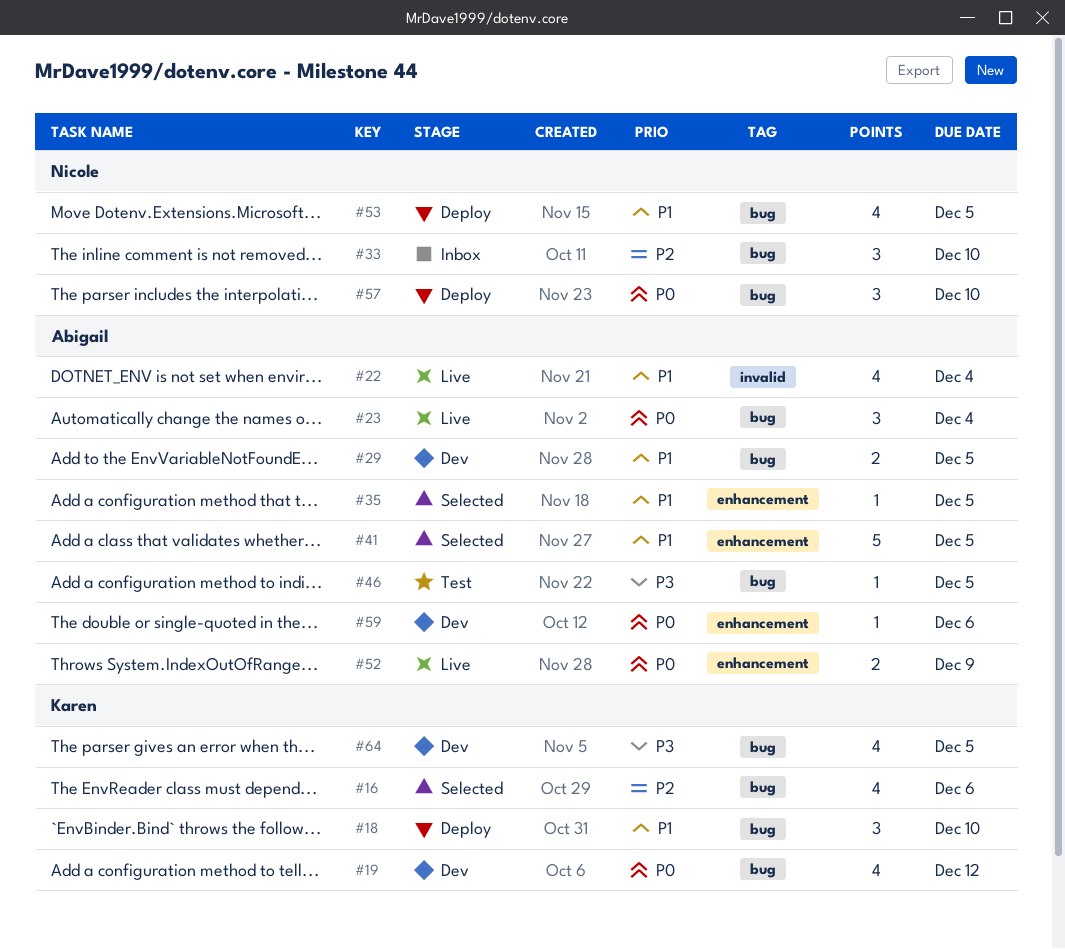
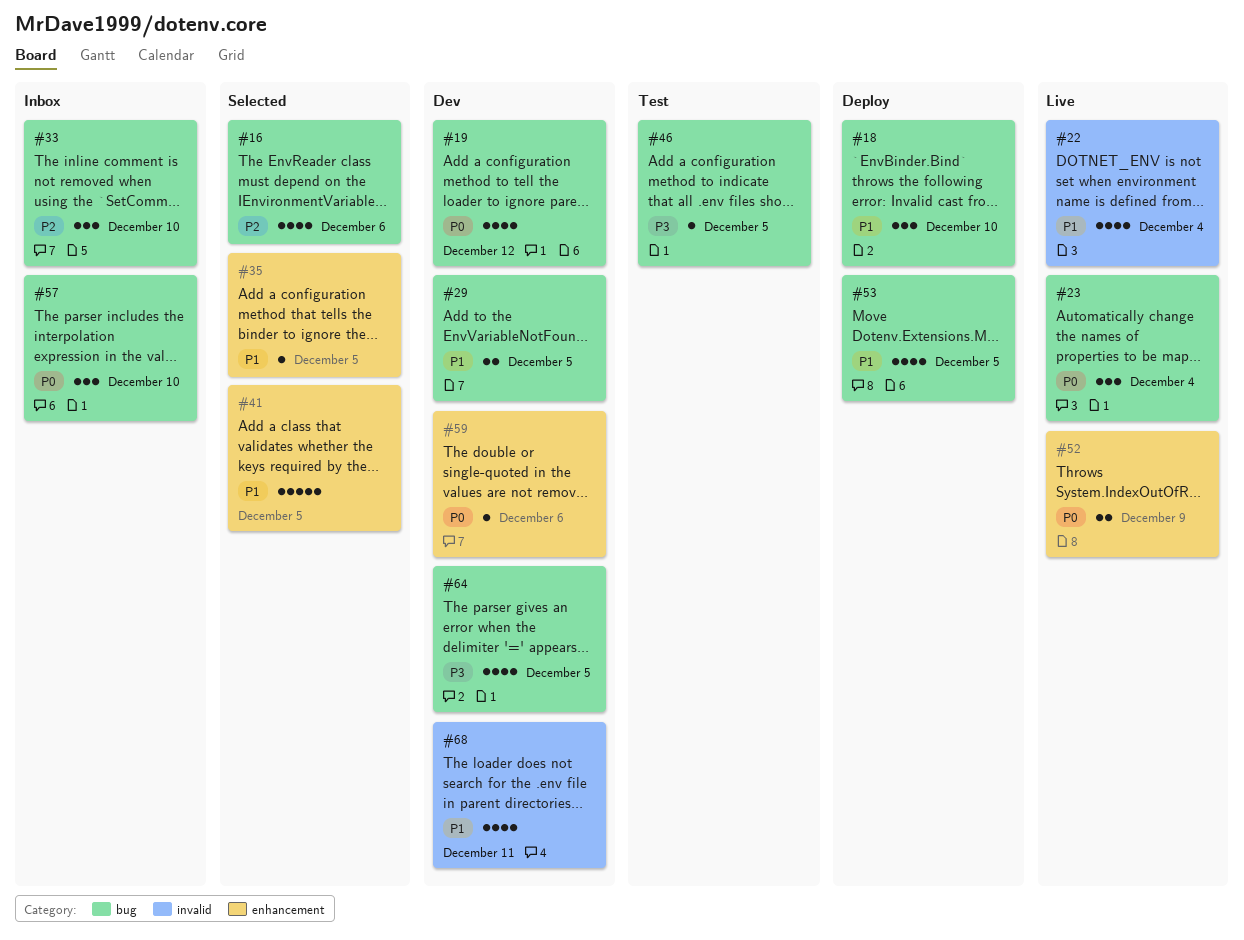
#57, status: Deploy -> Inbox
#68: none -> present

